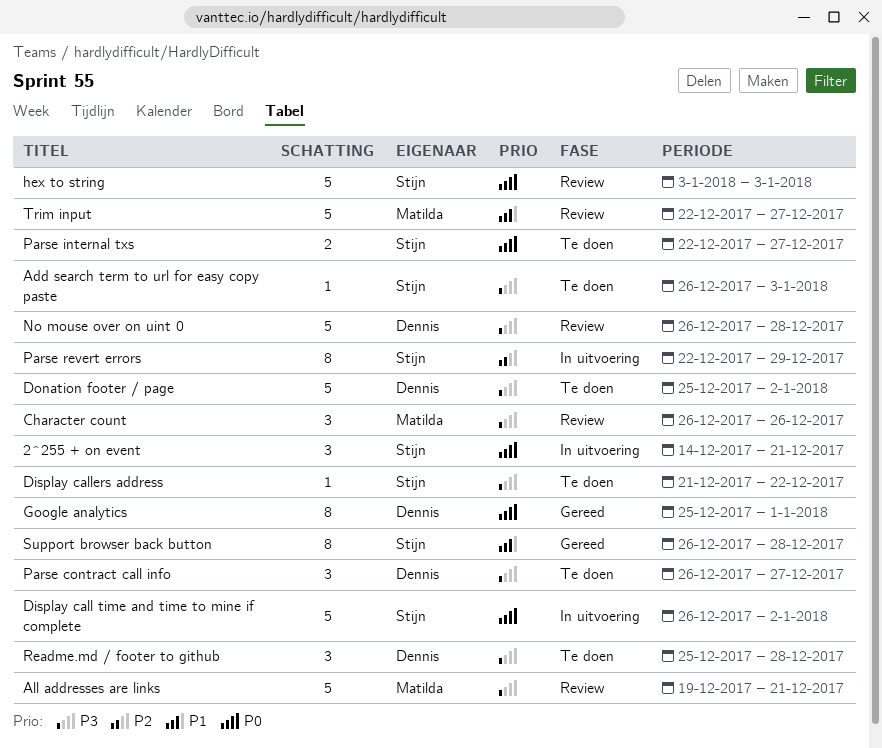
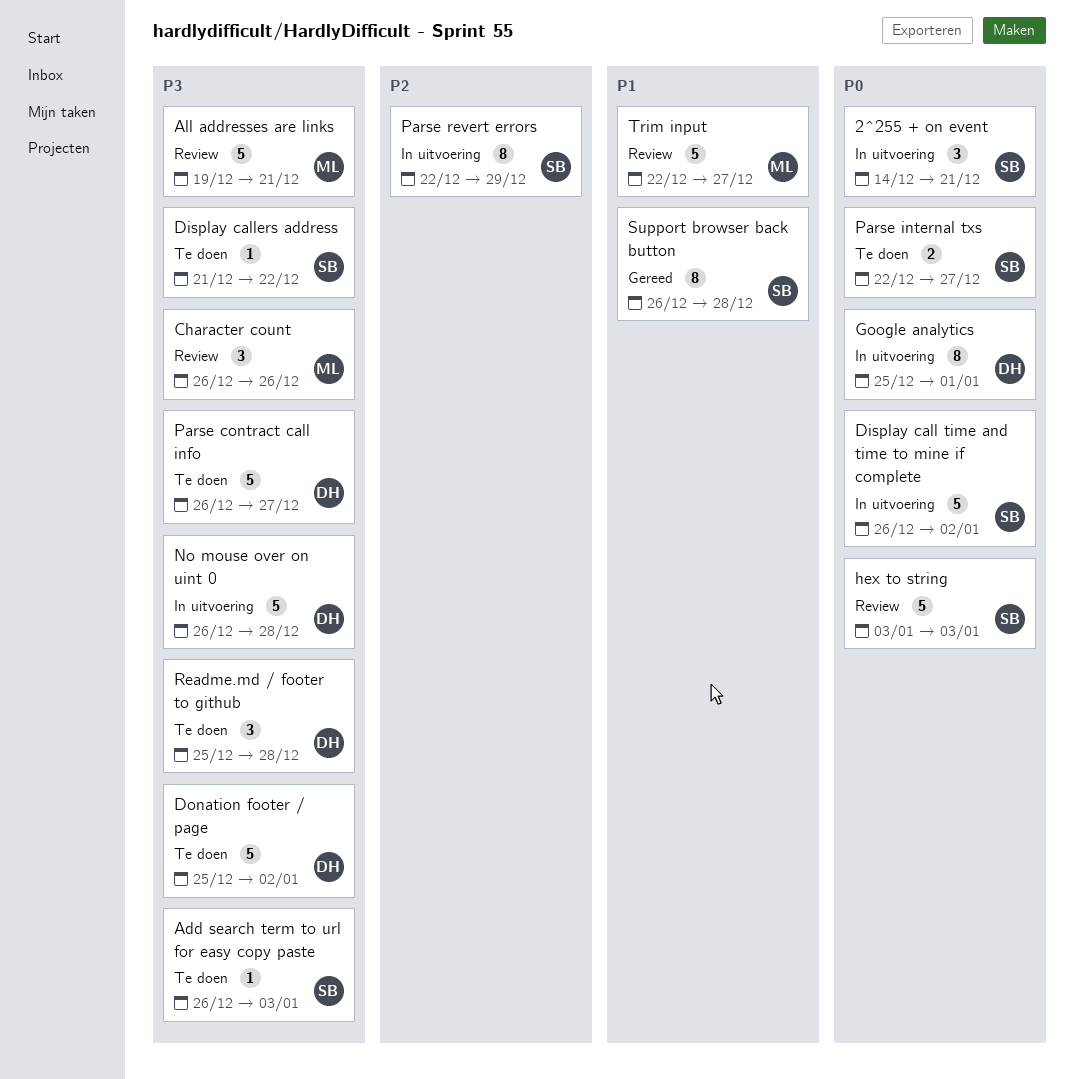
Google analytics, status: Gereed -> In uitvoering
No mouse over on uint 0, status: Review -> In uitvoering
Parse contract call info, estimate: 3 -> 5

